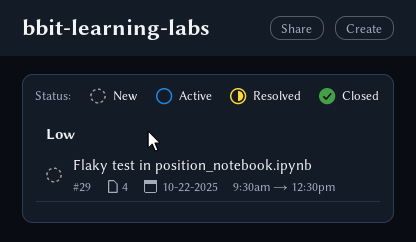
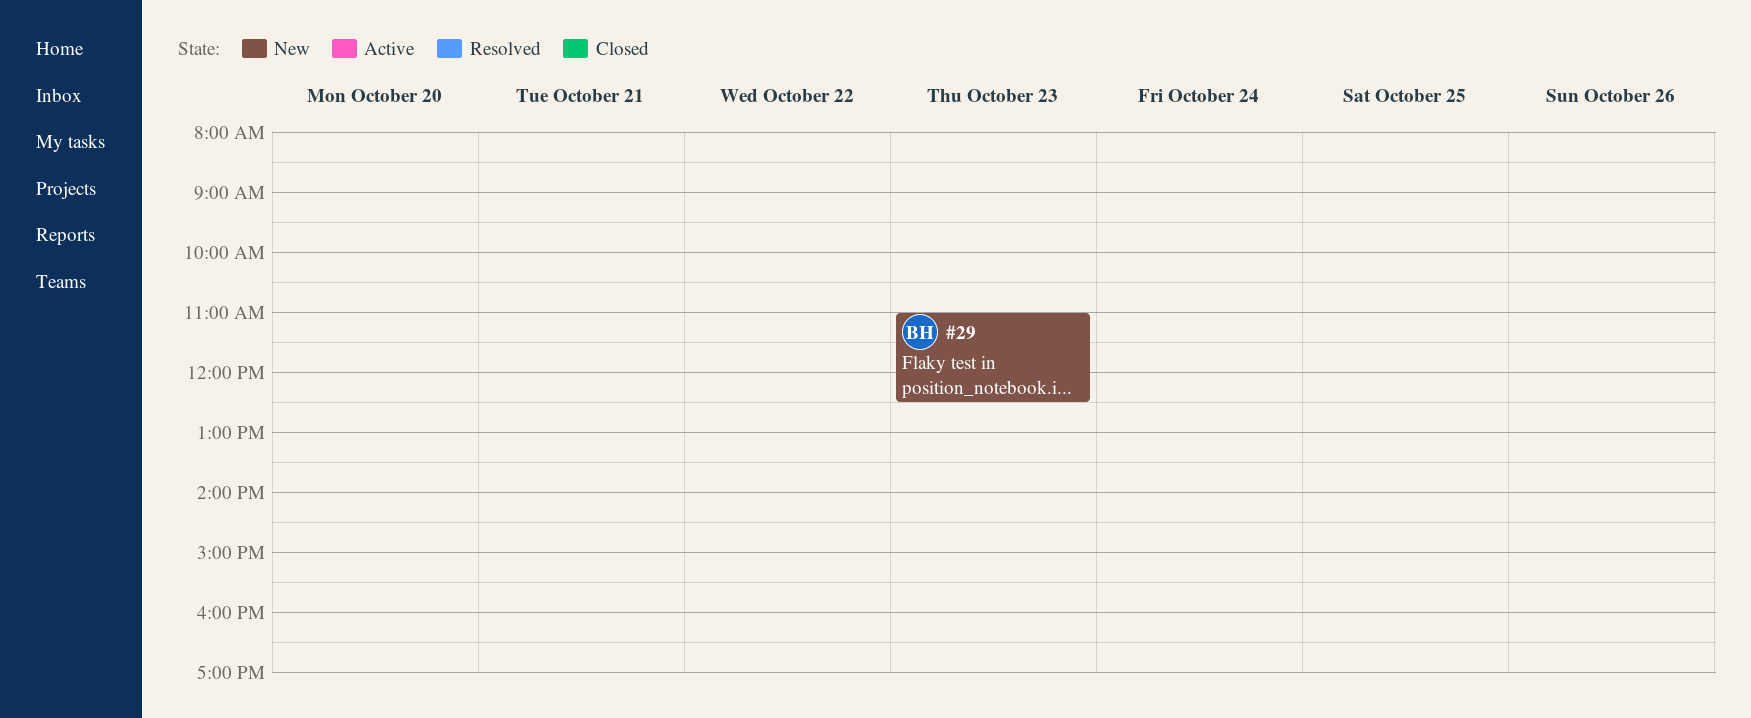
#29, day: Oct 22 -> Oct 23
#29, begins: 09:30 -> 11:00

